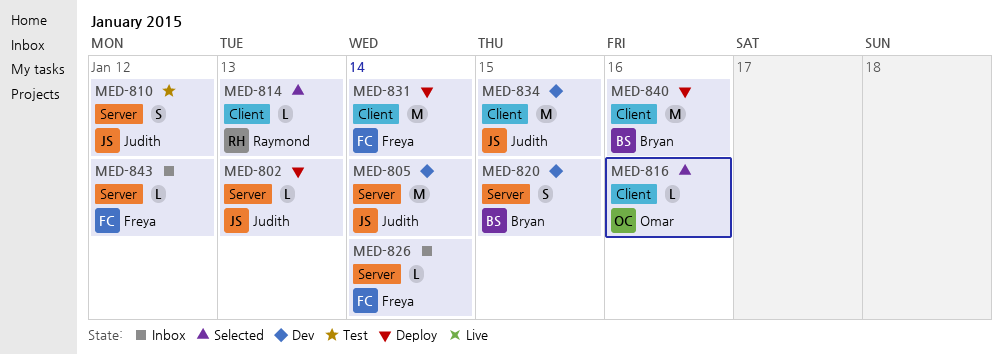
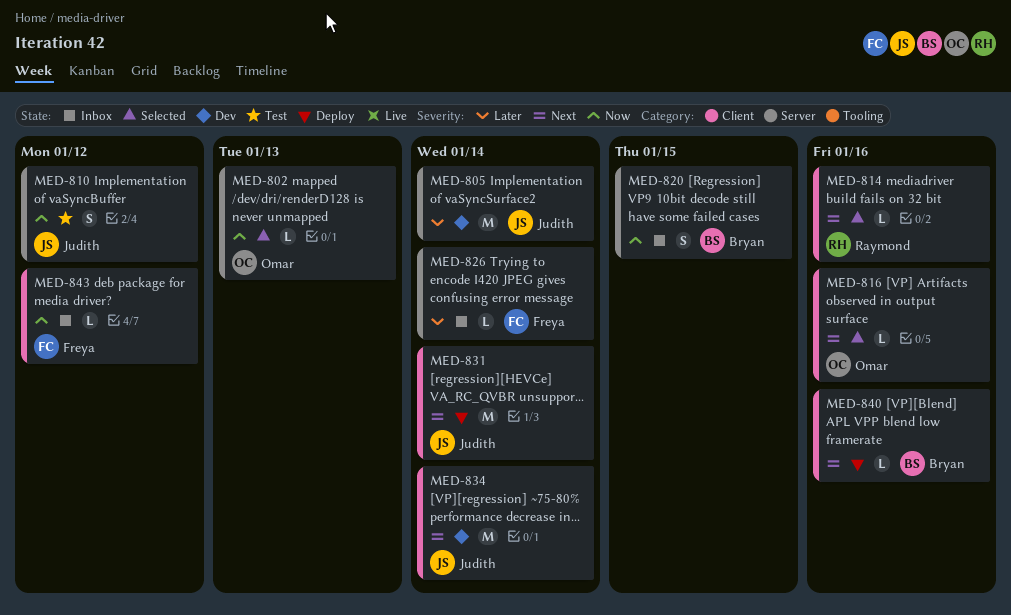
MED-802, status: Deploy -> Selected
MED-802, owner: Judith -> Omar
MED-814, due: Jan 13 -> Jan 16
MED-820, status: Dev -> Inbox
MED-831, owner: Freya -> Judith
MED-834, due: Jan 15 -> Jan 14
MED-840, estimate: M -> L
MED-843, label: Server -> Client

